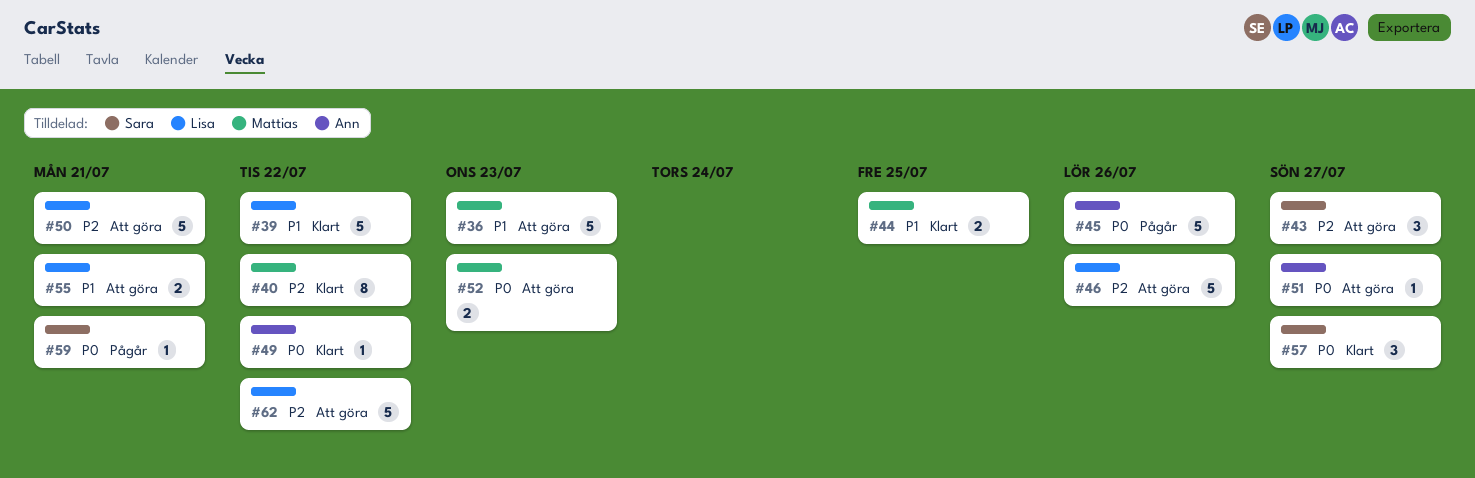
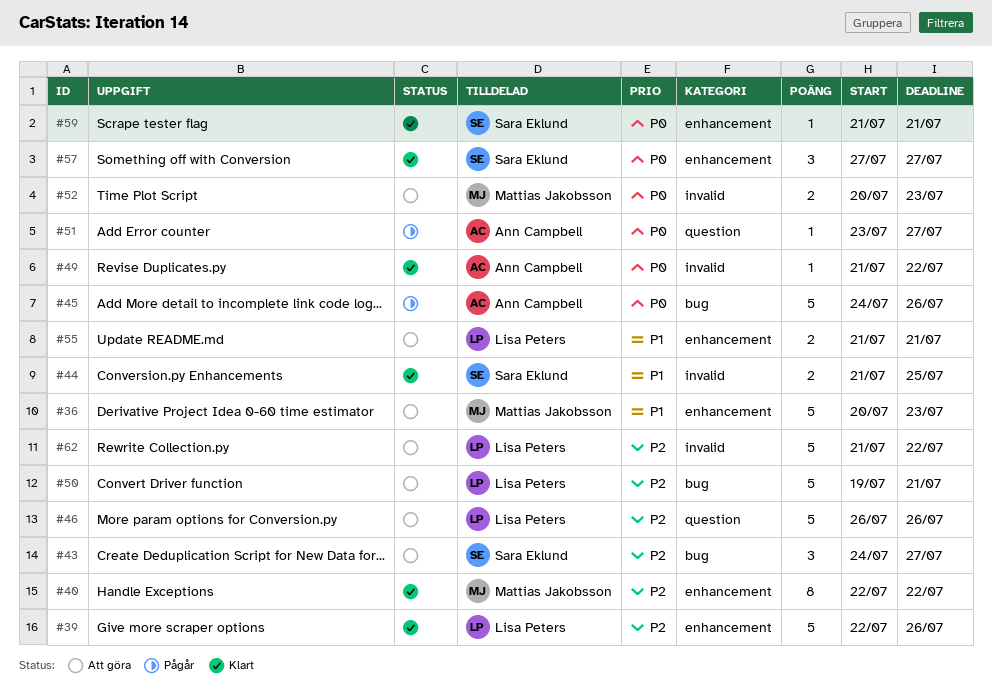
#39, priority: P1 -> P2
#39, due: Jul 22 -> Jul 26
#44, owner: Mattias Jakobsson -> Sara Eklund
#51, status: Att göra -> Pågår
#59, status: Pågår -> Klart

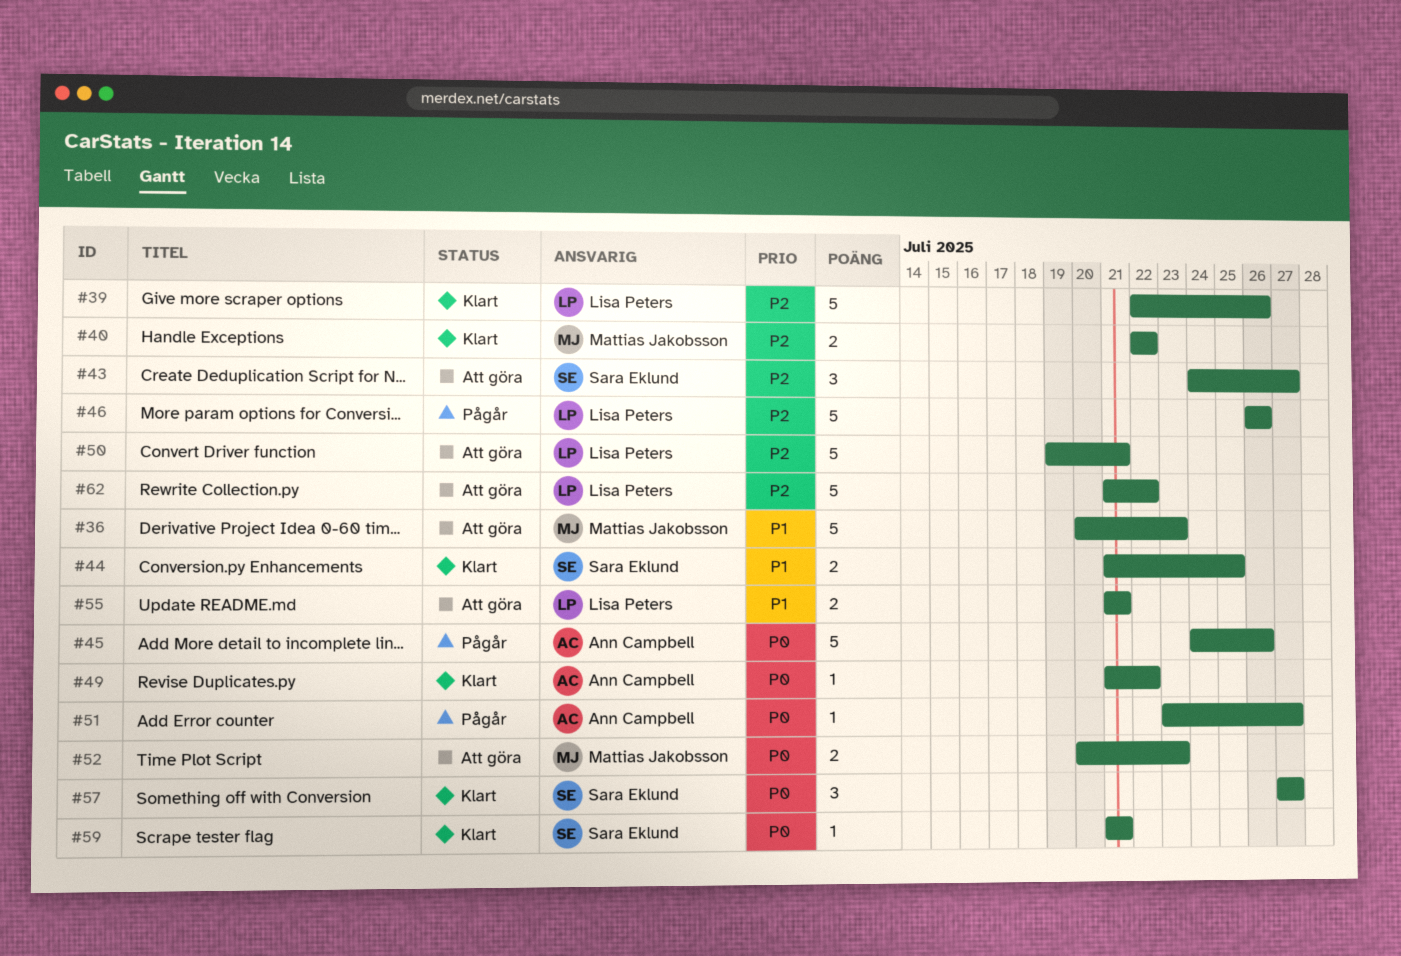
#40, estimate: 8 -> 2
#46, status: Att göra -> Pågår

